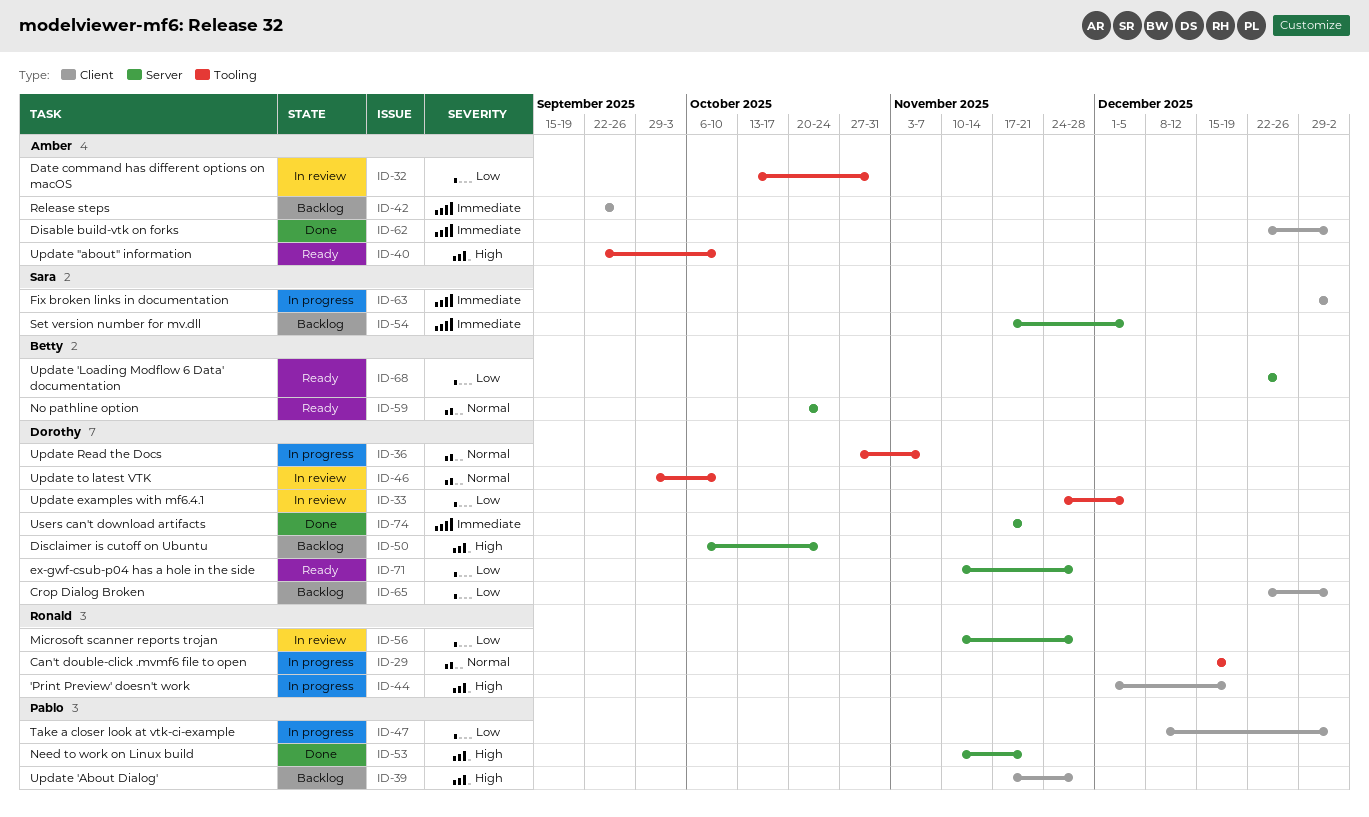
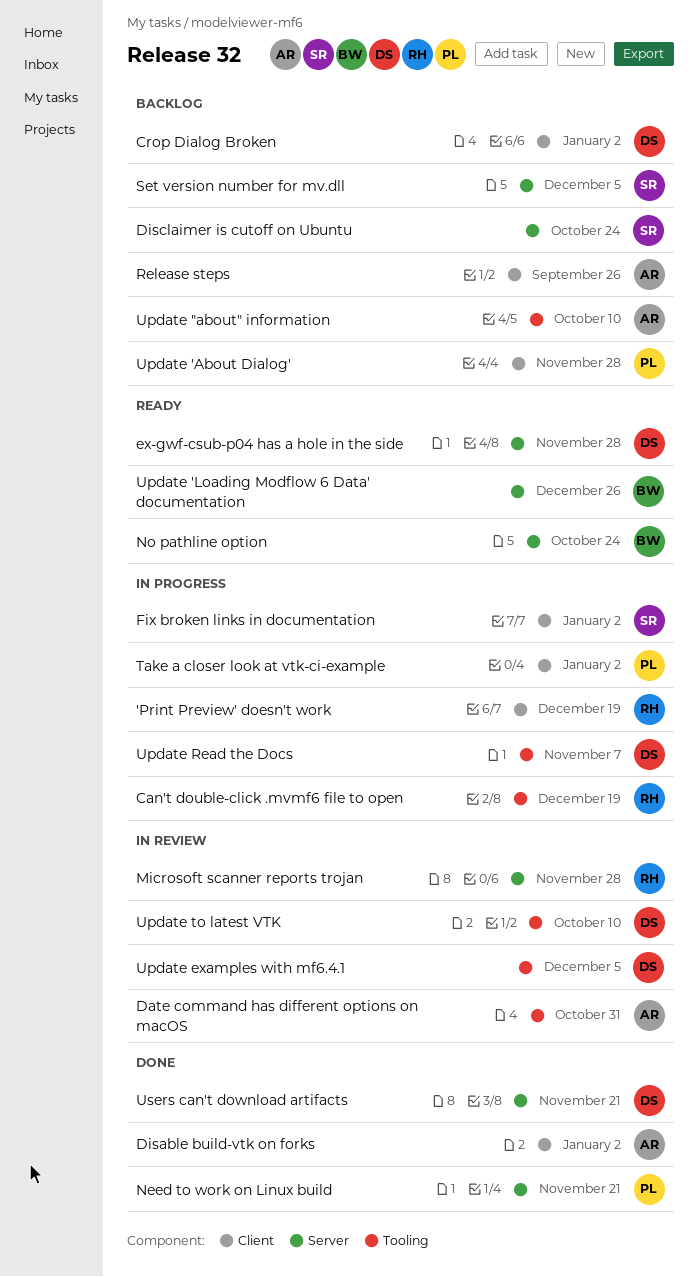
Disclaimer is cutoff on Ubuntu, owner: Dorothy -> Sara
Update "about" information, status: Ready -> Backlog

